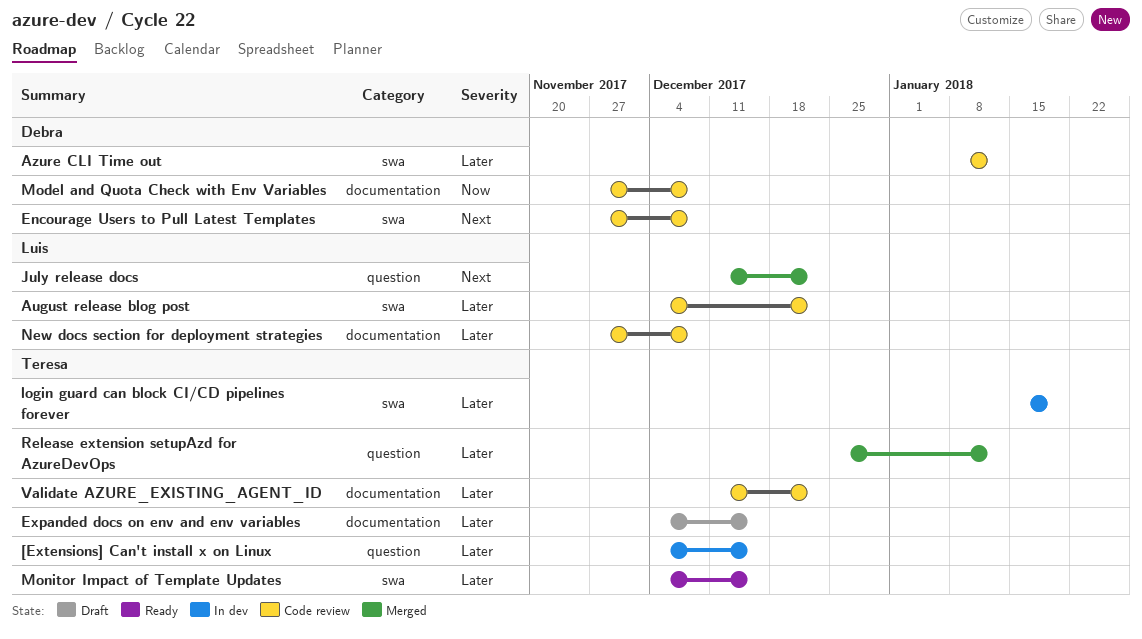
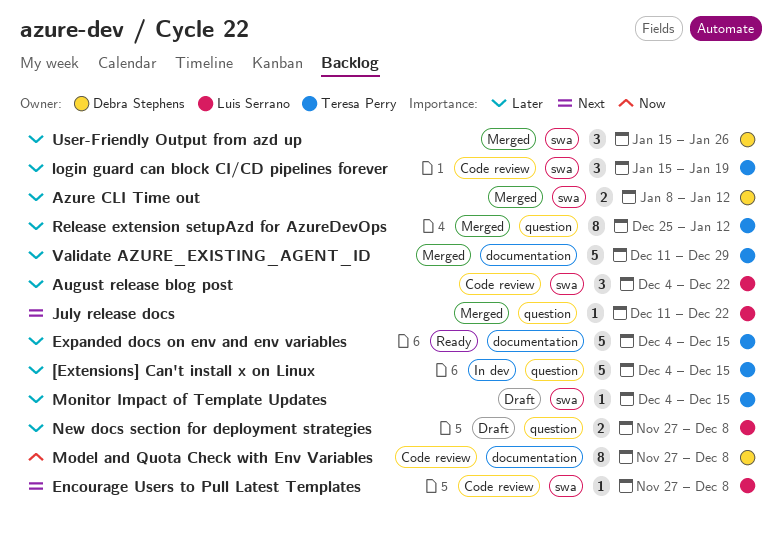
Azure CLI Time out, status: Code review -> Merged
Encourage Users to Pull Latest Templates, owner: Debra Stephens -> Luis Serrano
Expanded docs on env and env variables, status: Draft -> Ready
login guard can block CI/CD pipelines forever, status: In dev -> Code review
Monitor Impact of Template Updates, status: Ready -> Draft
New docs section for deployment strategies, status: Code review -> Draft
New docs section for deployment strategies, label: documentation -> question
User-Friendly Output from azd up: none -> present
Validate AZURE_EXISTING_AGENT_ID, status: Code review -> Merged
Validate AZURE_EXISTING_AGENT_ID, due: Dec 22 -> Dec 29

